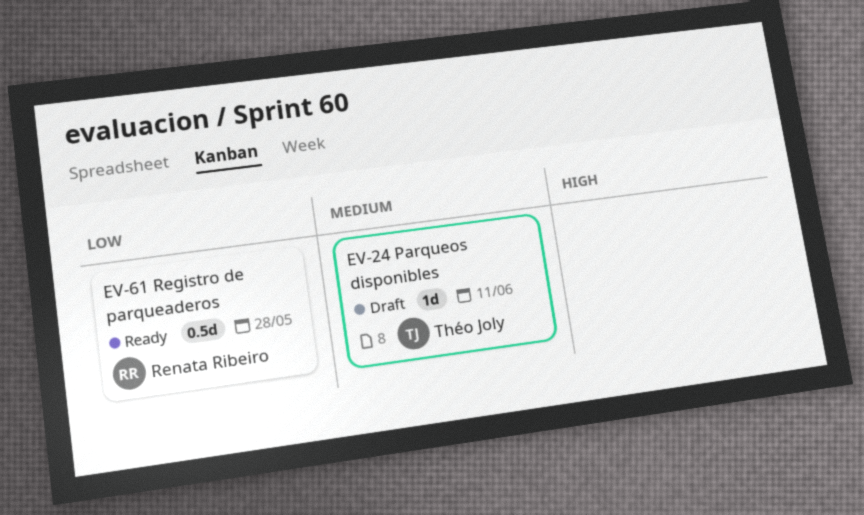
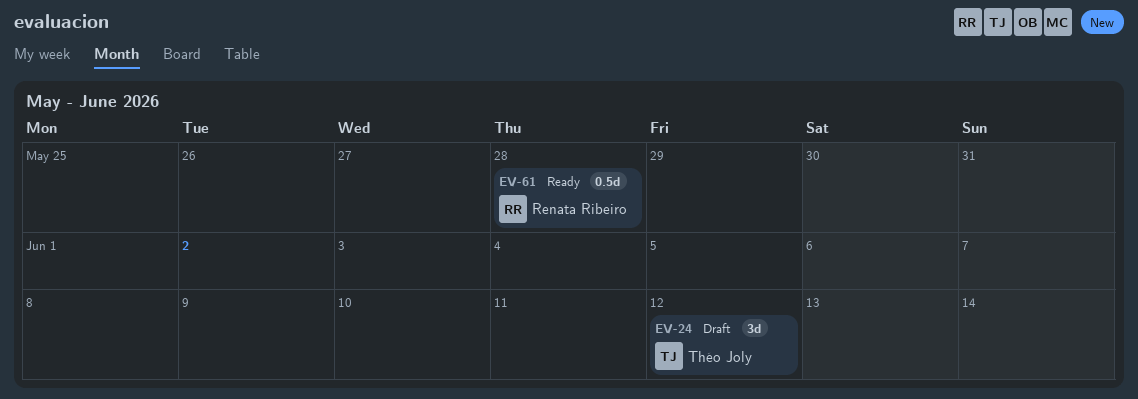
EV-24, estimate: 1d -> 3d
EV-24, due: Jun 11 -> Jun 12

